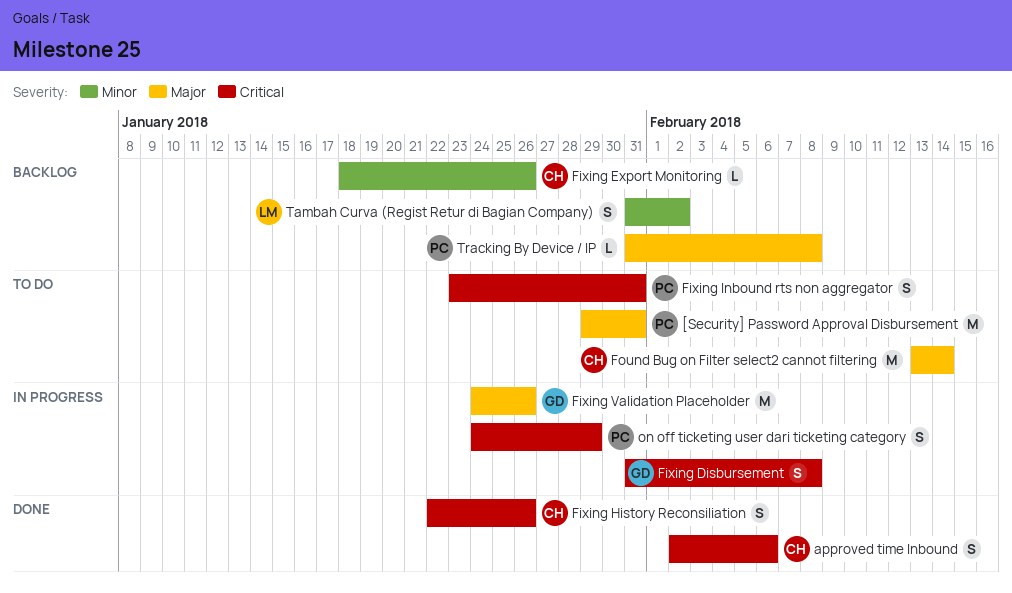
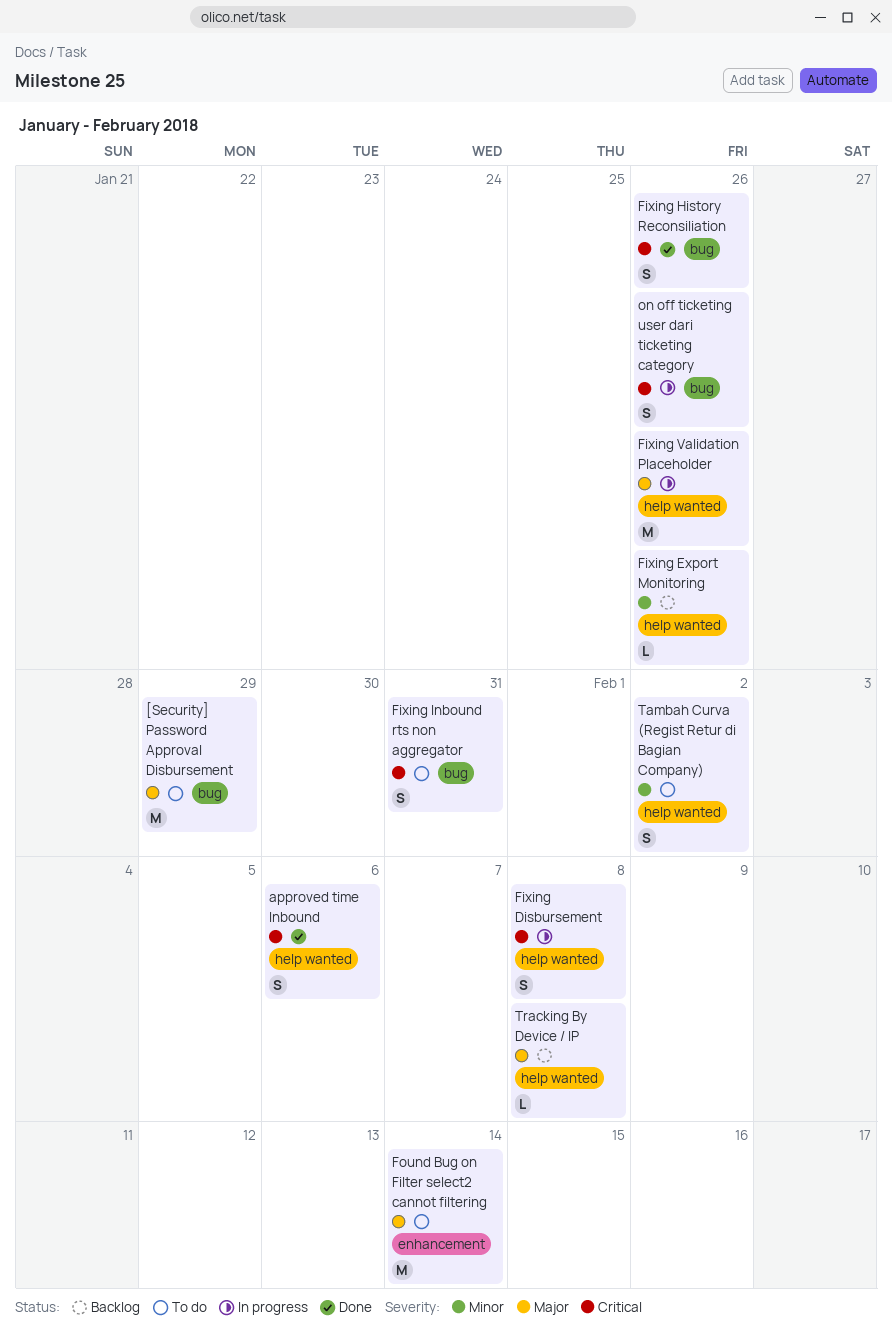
[Security] Password Approval Disbursement, due: Jan 31 -> Jan 29
on off ticketing user dari ticketing category, due: Jan 29 -> Jan 26
Tambah Curva (Regist Retur di Bagian Company), status: Backlog -> To do

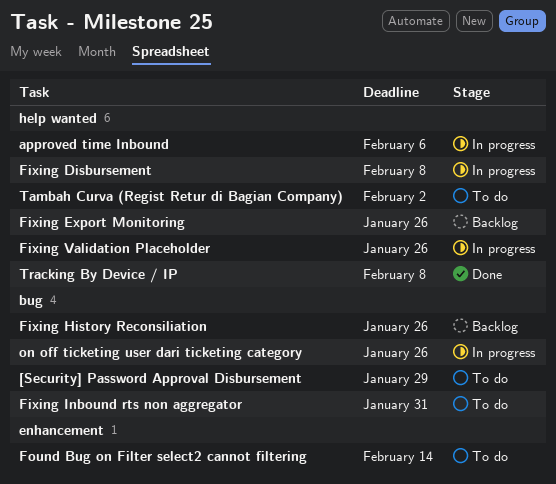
approved time Inbound, status: Done -> In progress
Fixing History Reconsiliation, status: Done -> Backlog
Tracking By Device / IP, status: Backlog -> Done

